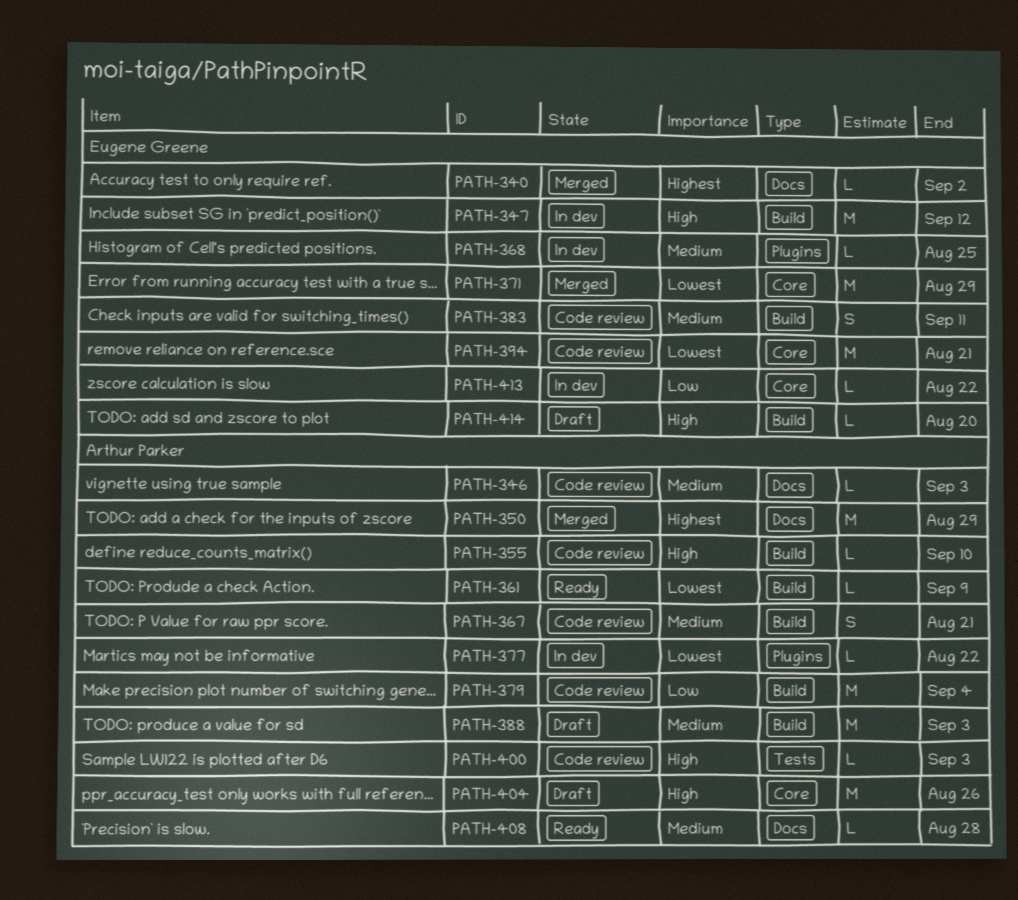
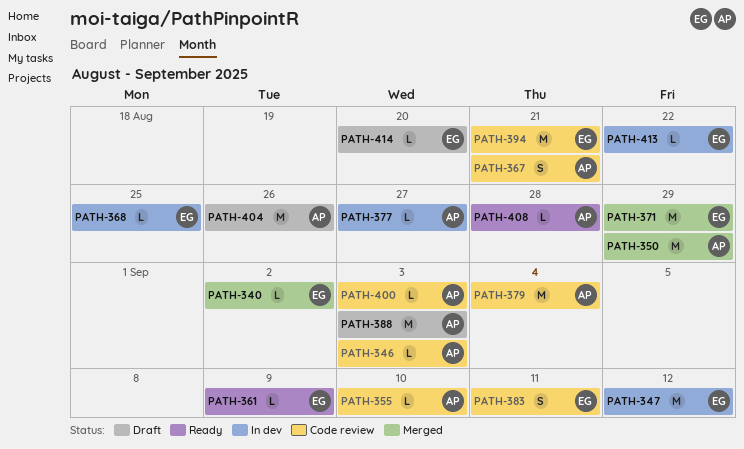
PATH-361, owner: Arthur Parker -> Eugene Greene
PATH-377, due: Aug 22 -> Aug 27

